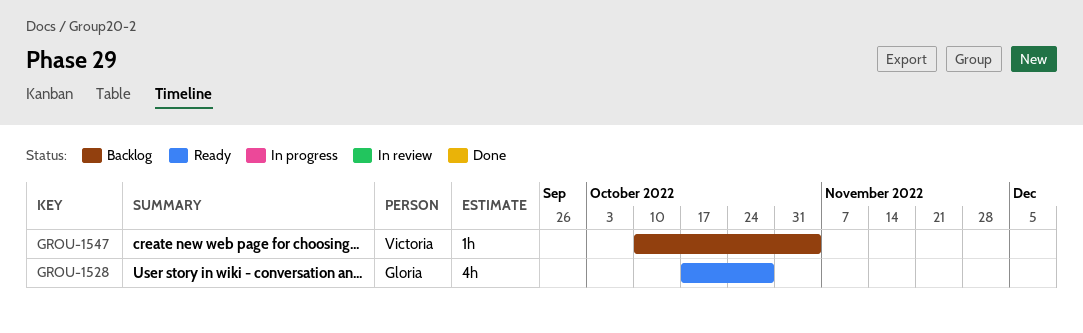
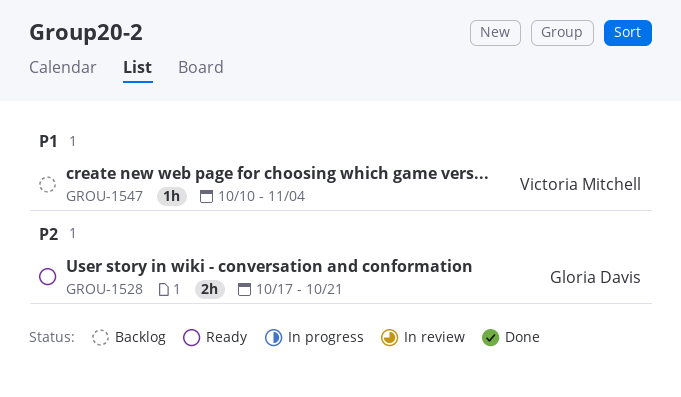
GROU-1528, estimate: 4h -> 2h
GROU-1528, due: Oct 28 -> Oct 21

